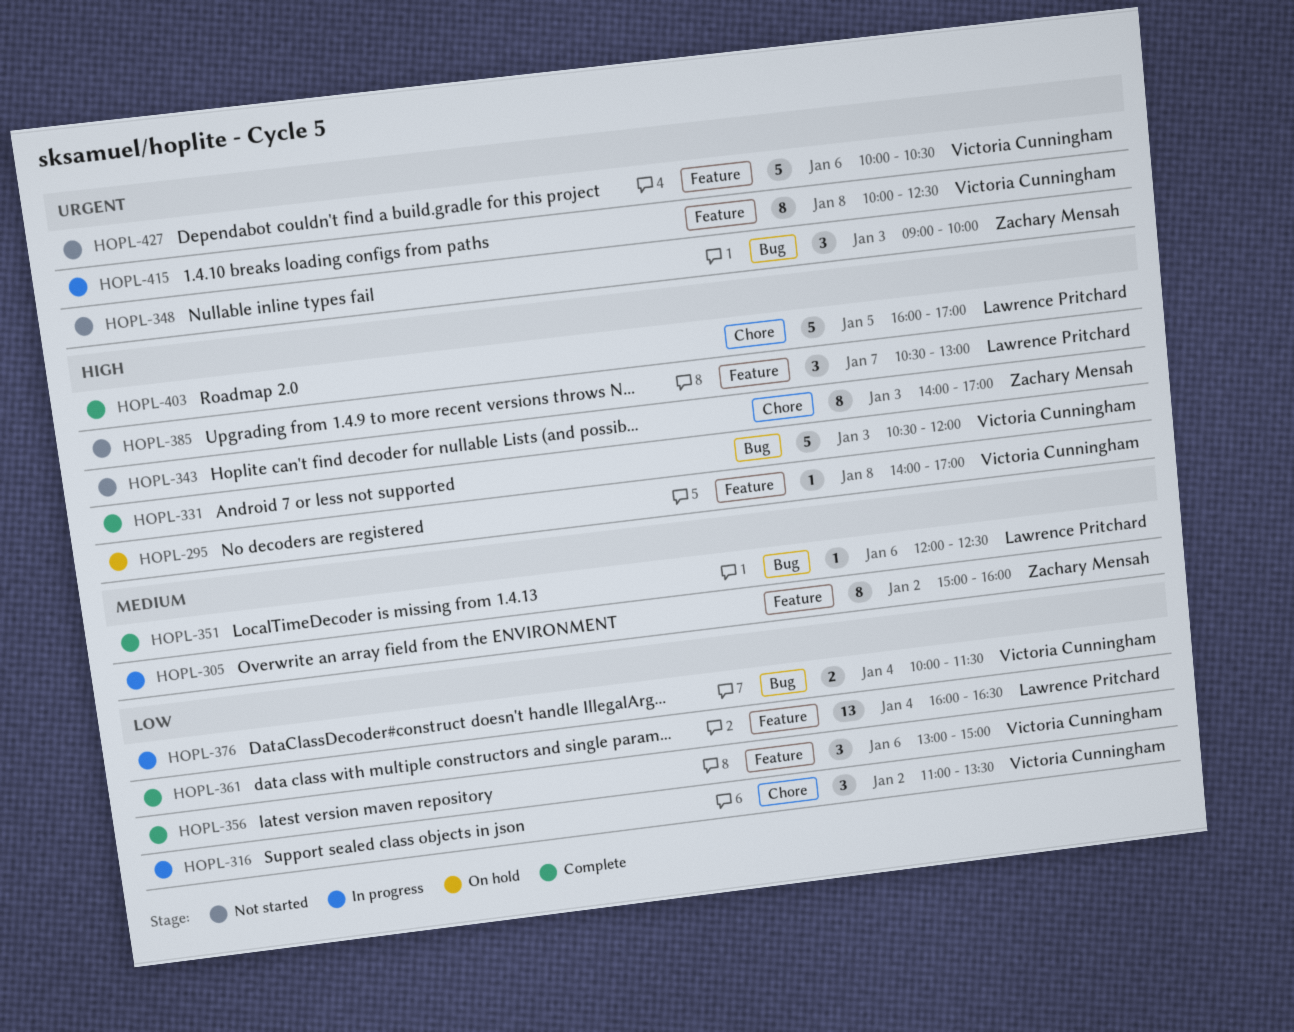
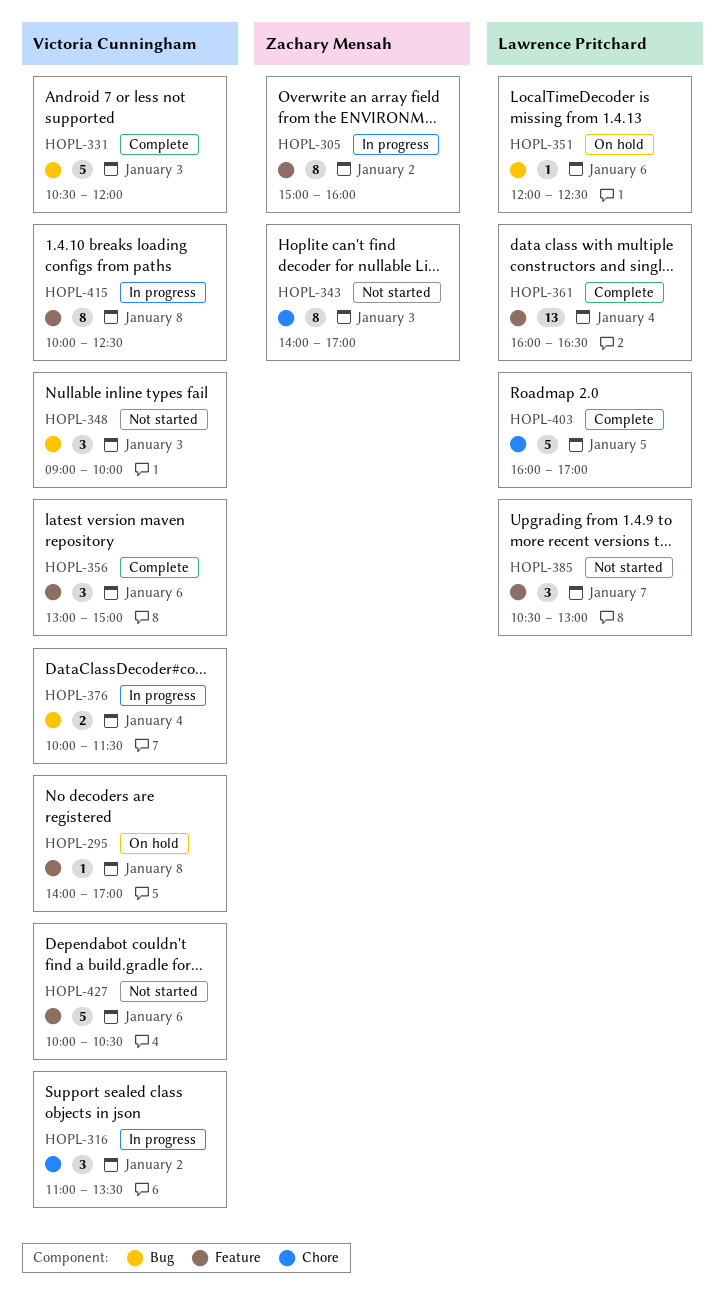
HOPL-348, owner: Zachary Mensah -> Victoria Cunningham
HOPL-351, status: Complete -> On hold

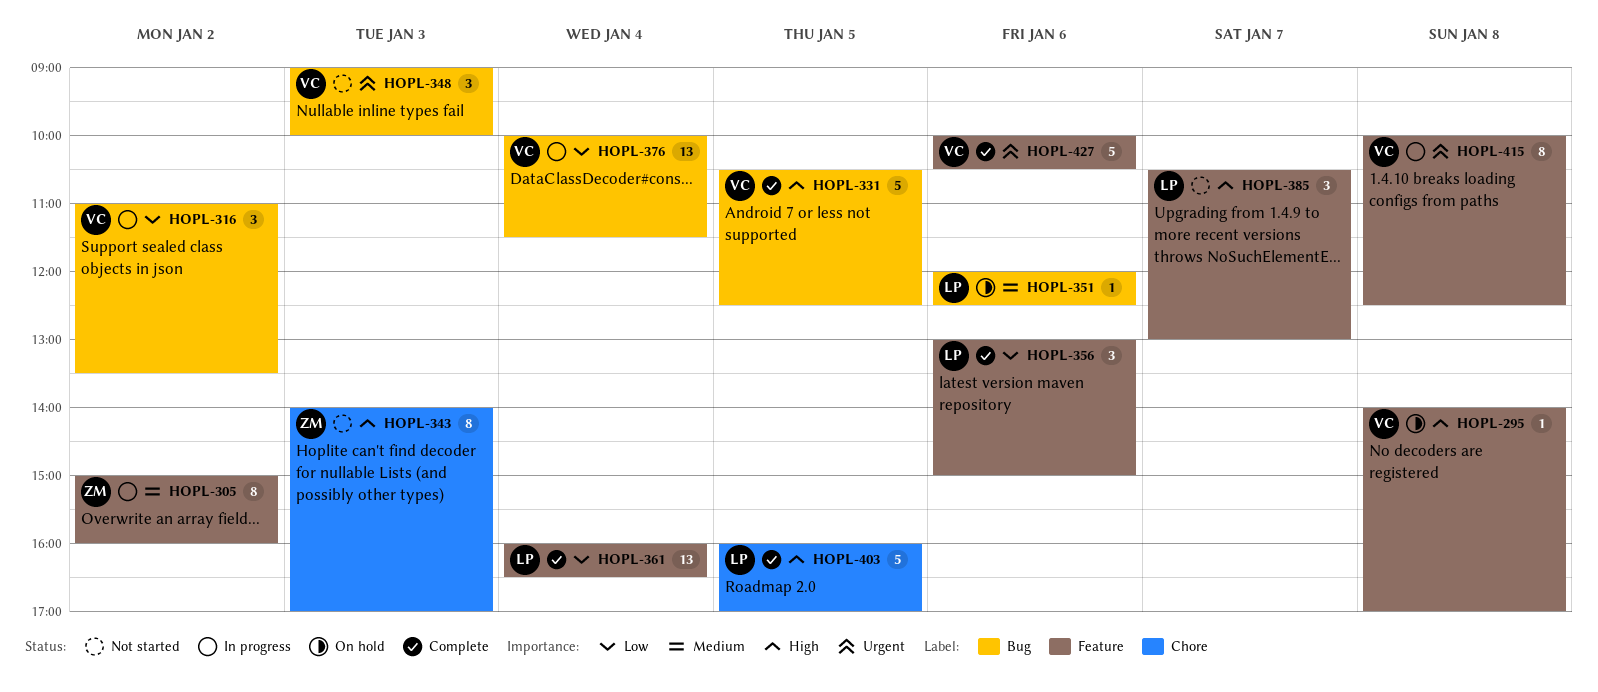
HOPL-316, label: Chore -> Bug
HOPL-331, day: Jan 3 -> Jan 5
HOPL-331, ends: 12:00 -> 12:30
HOPL-356, owner: Victoria Cunningham -> Lawrence Pritchard
HOPL-376, estimate: 2 -> 13
HOPL-427, status: Not started -> Complete

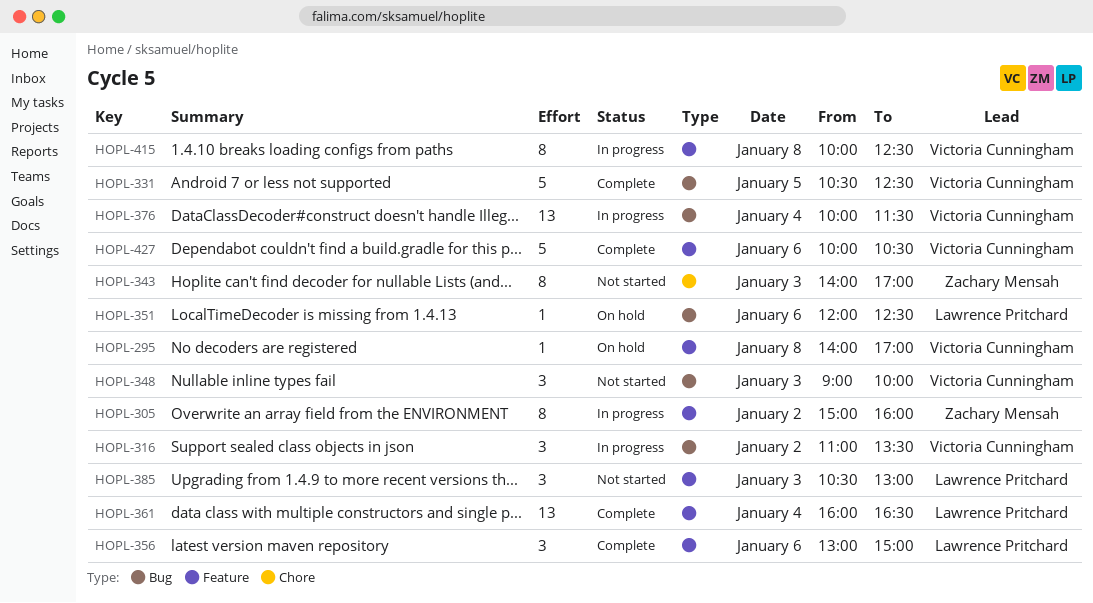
HOPL-385, day: Jan 7 -> Jan 3
HOPL-403: present -> none

